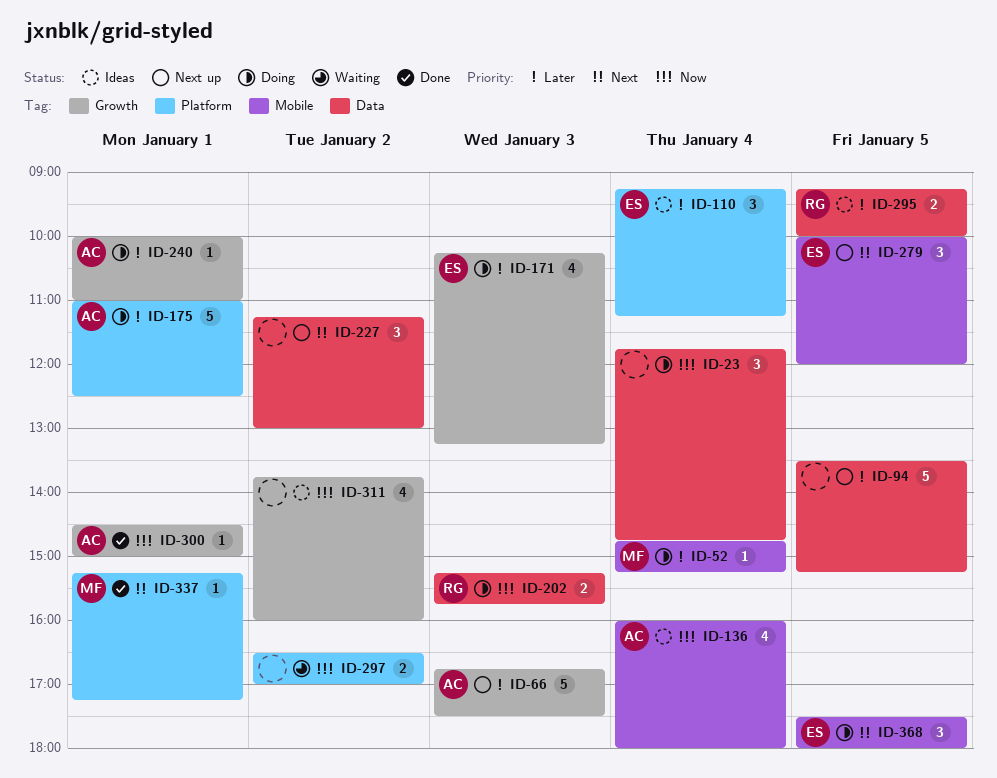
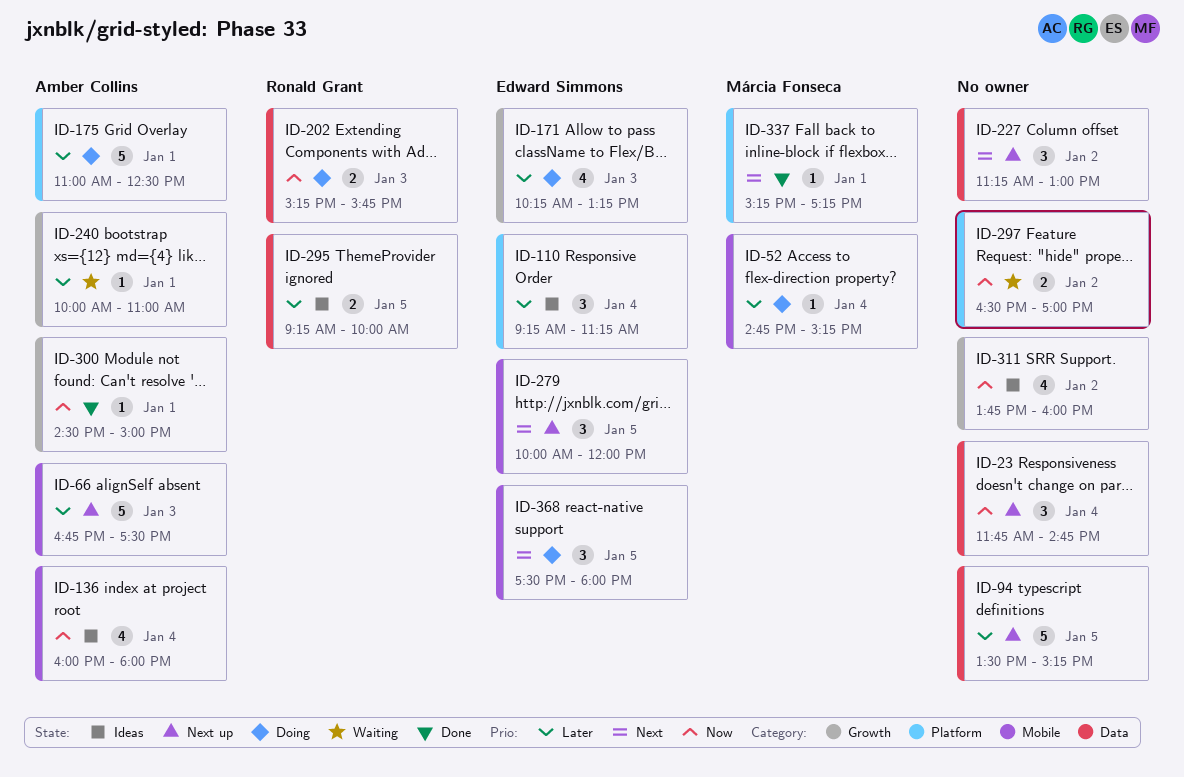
ID-23, status: Doing -> Next up
ID-66, label: Growth -> Mobile
ID-240, status: Doing -> Waiting

